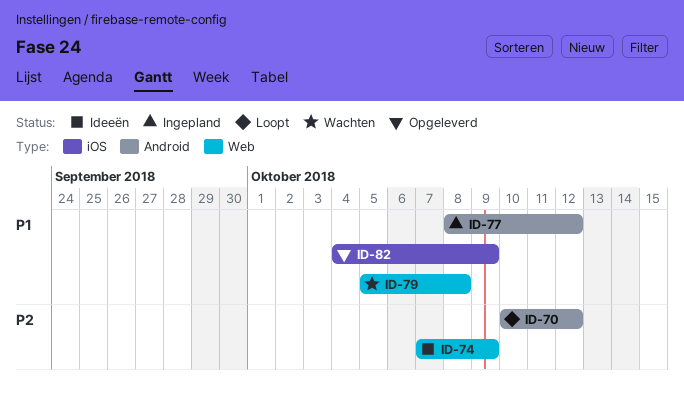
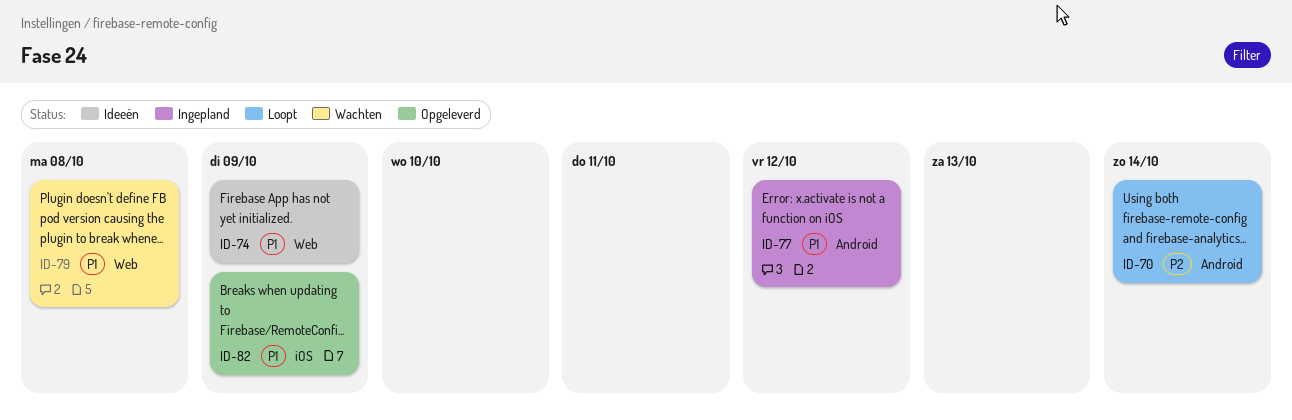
ID-70, due: Oct 12 -> Oct 14
ID-74, priority: P2 -> P1

